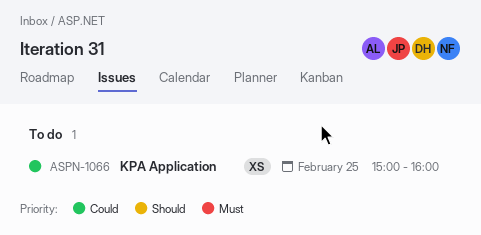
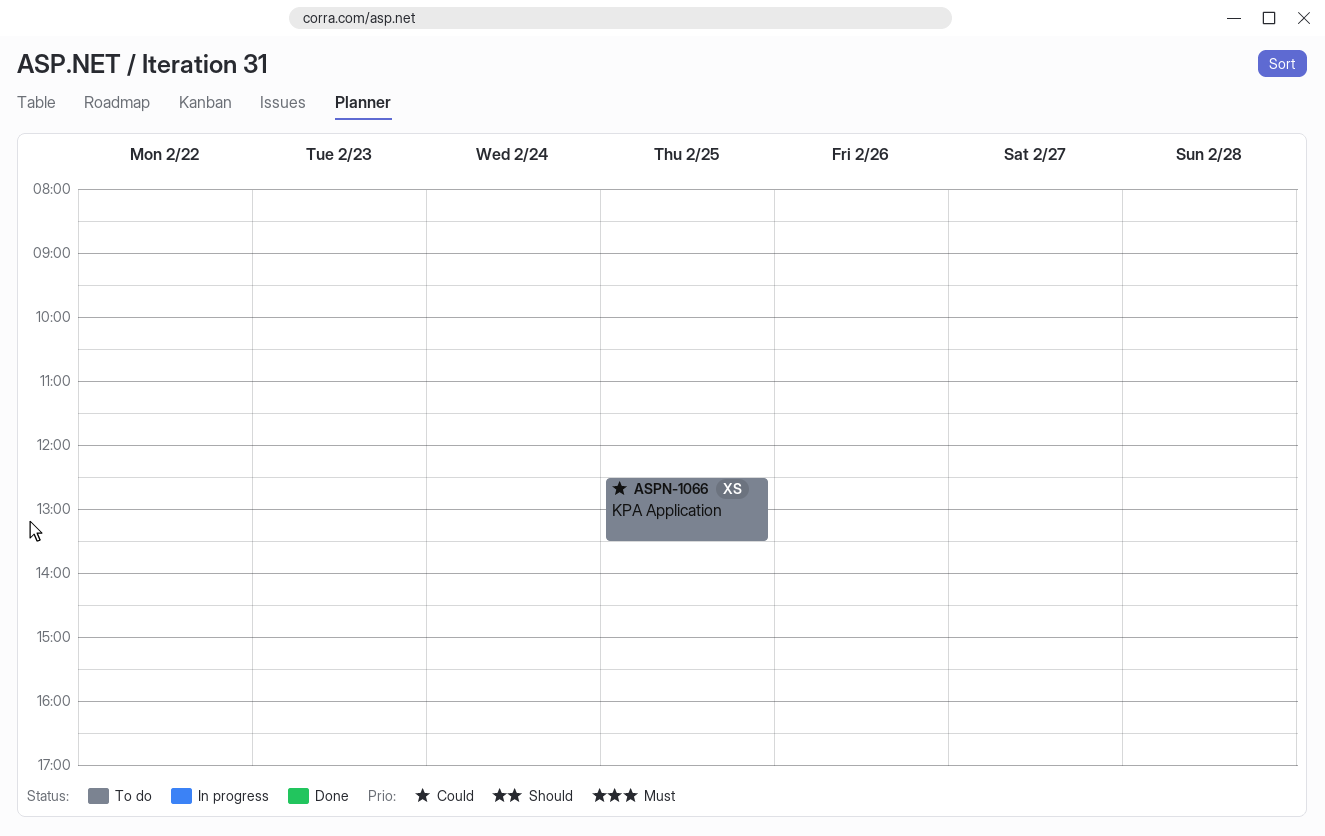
ASPN-1066, begins: 15:00 -> 12:30
ASPN-1066, ends: 16:00 -> 13:30

